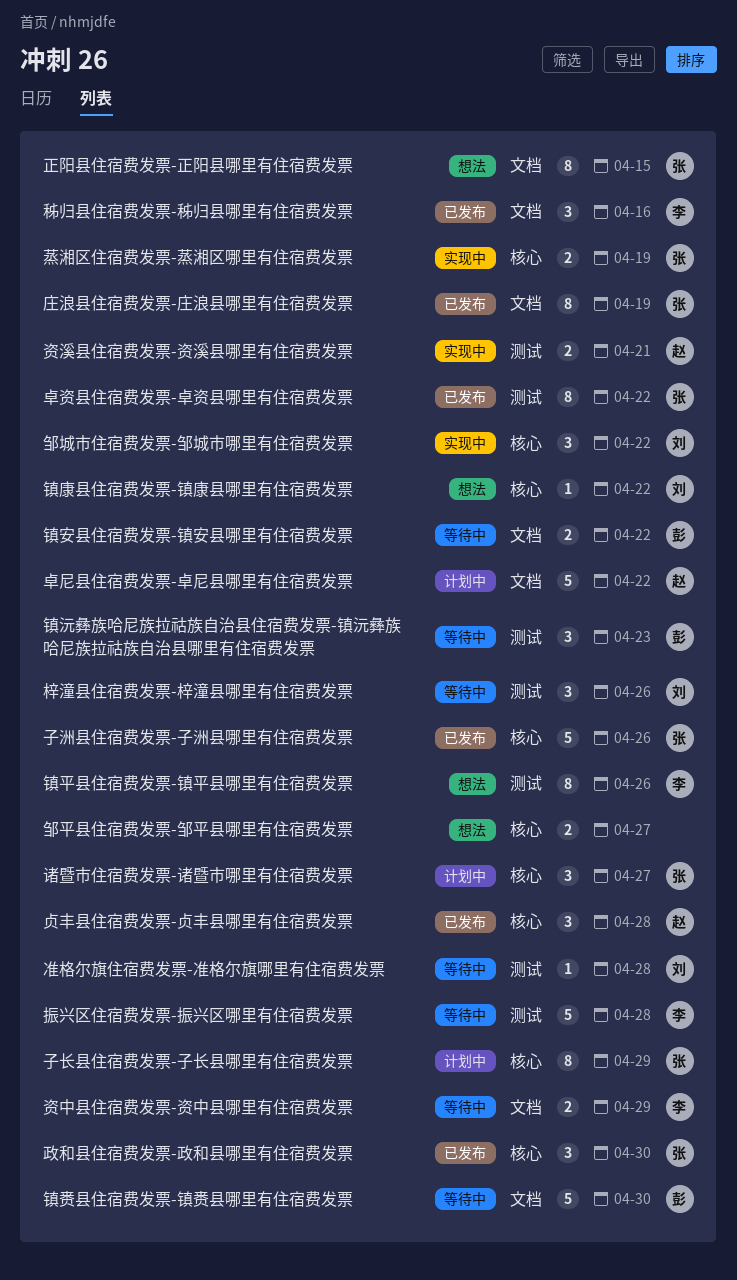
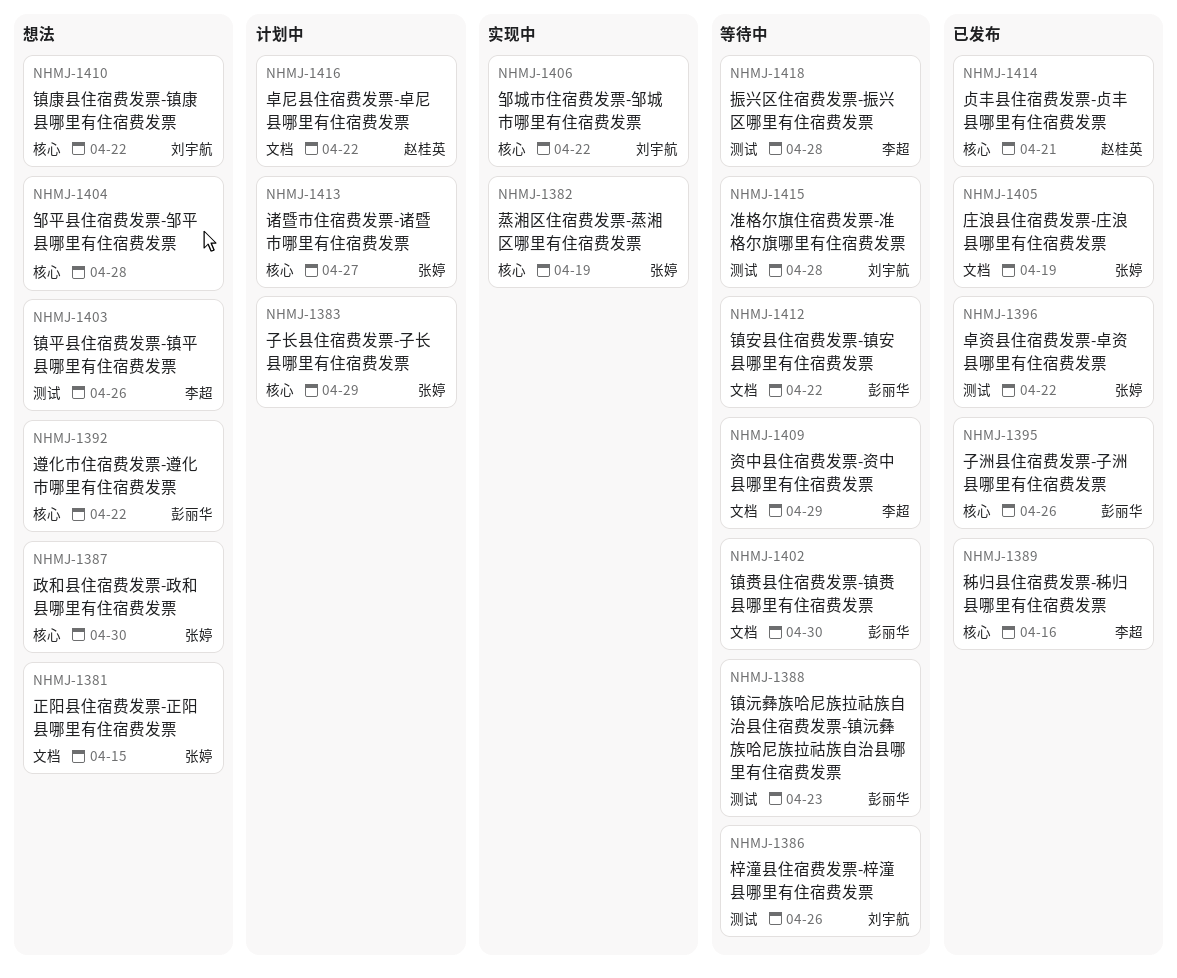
子洲县住宿费发票-子洲县哪里有住宿费发票, owner: 张婷 -> 彭丽华
政和县住宿费发票-政和县哪里有住宿费发票, status: 已发布 -> 想法
秭归县住宿费发票-秭归县哪里有住宿费发票, label: 文档 -> 核心
贞丰县住宿费发票-贞丰县哪里有住宿费发票, due: Apr 28 -> Apr 21
资溪县住宿费发票-资溪县哪里有住宿费发票: present -> none
遵化市住宿费发票-遵化市哪里有住宿费发票: none -> present
邹平县住宿费发票-邹平县哪里有住宿费发票, due: Apr 27 -> Apr 28

